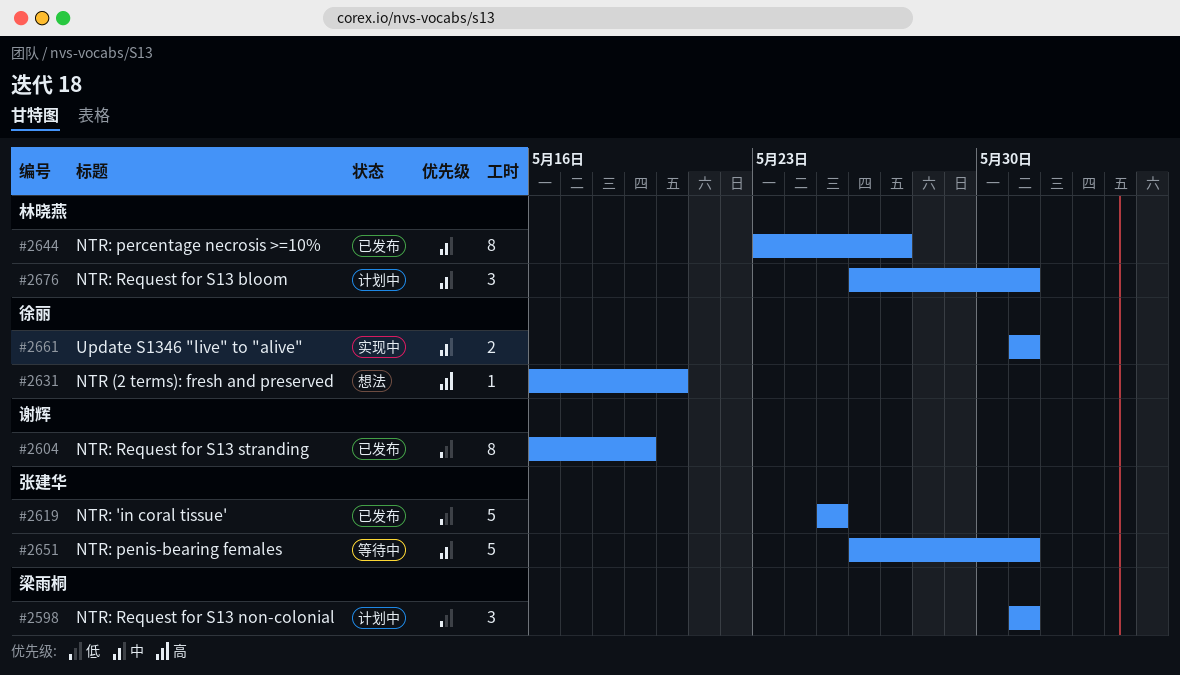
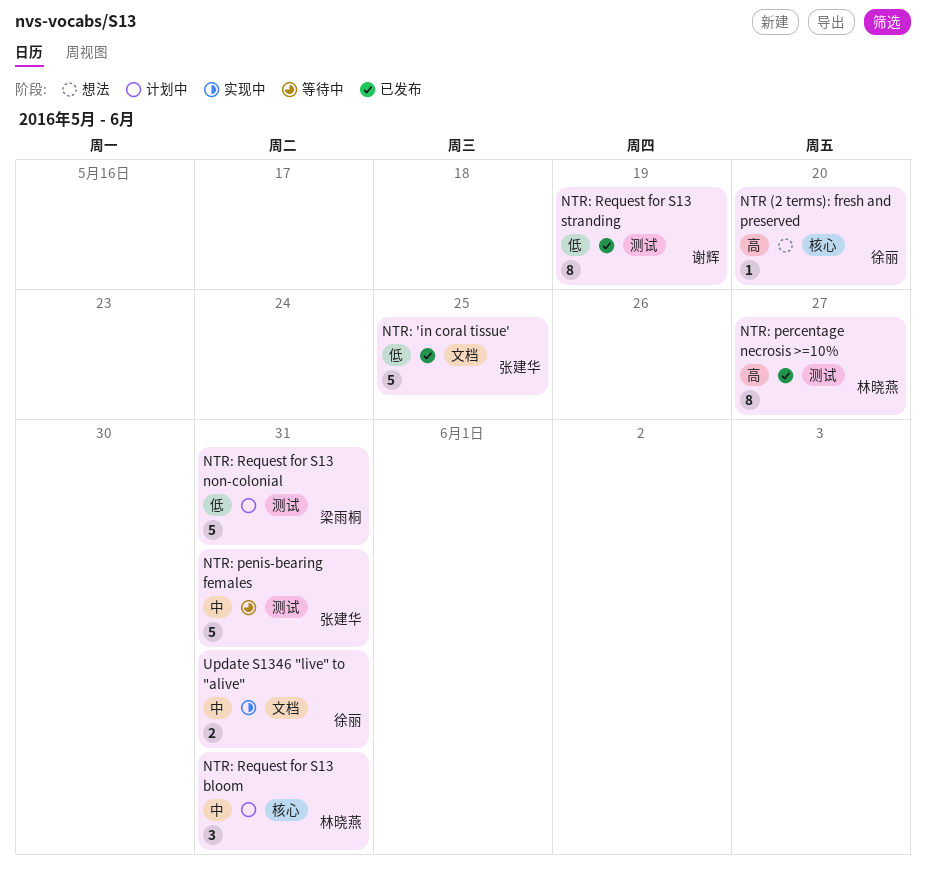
NTR: percentage necrosis >=10%, priority: 中 -> 高
NTR: Request for S13 non-colonial, estimate: 3 -> 5

